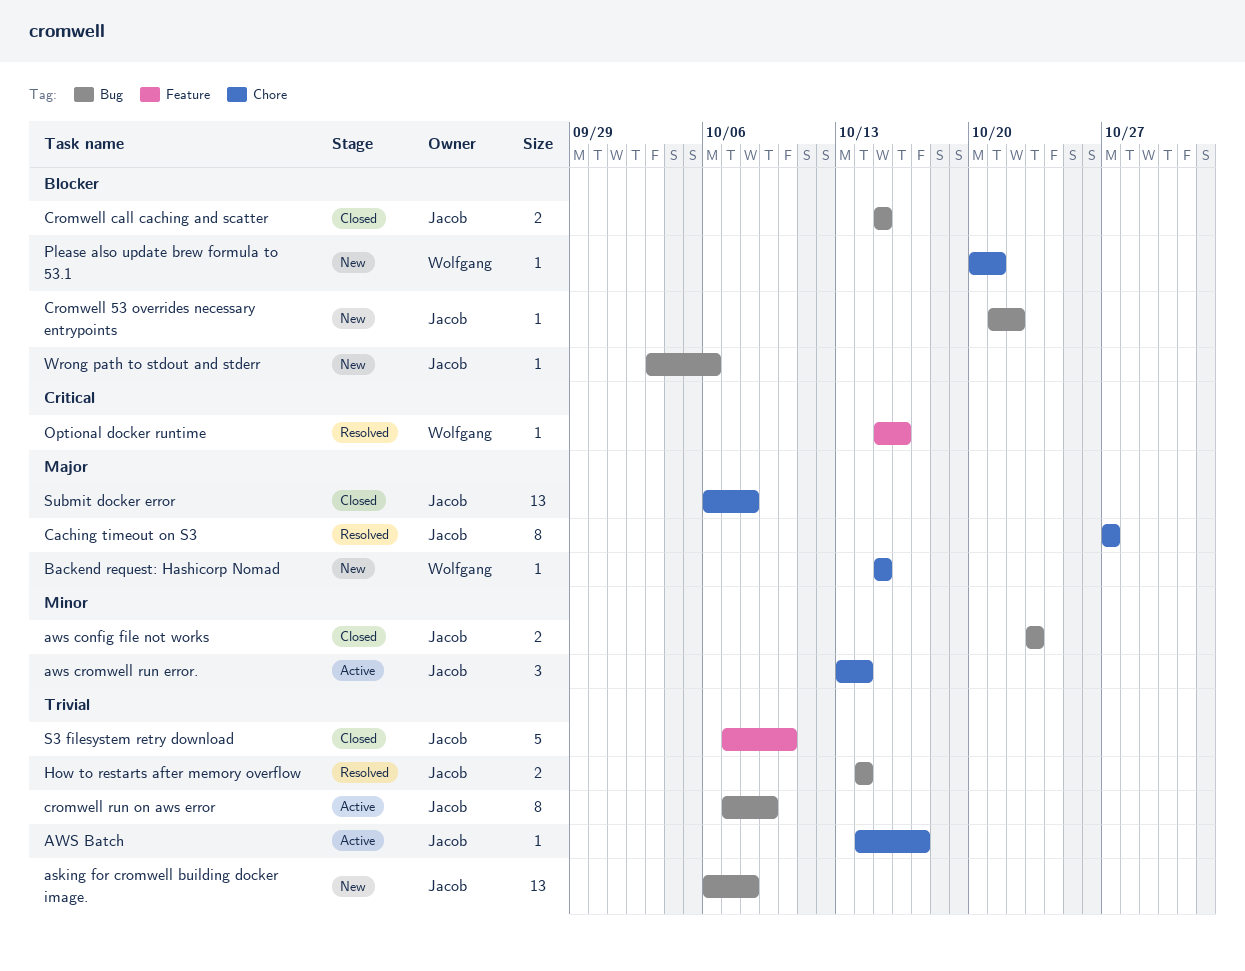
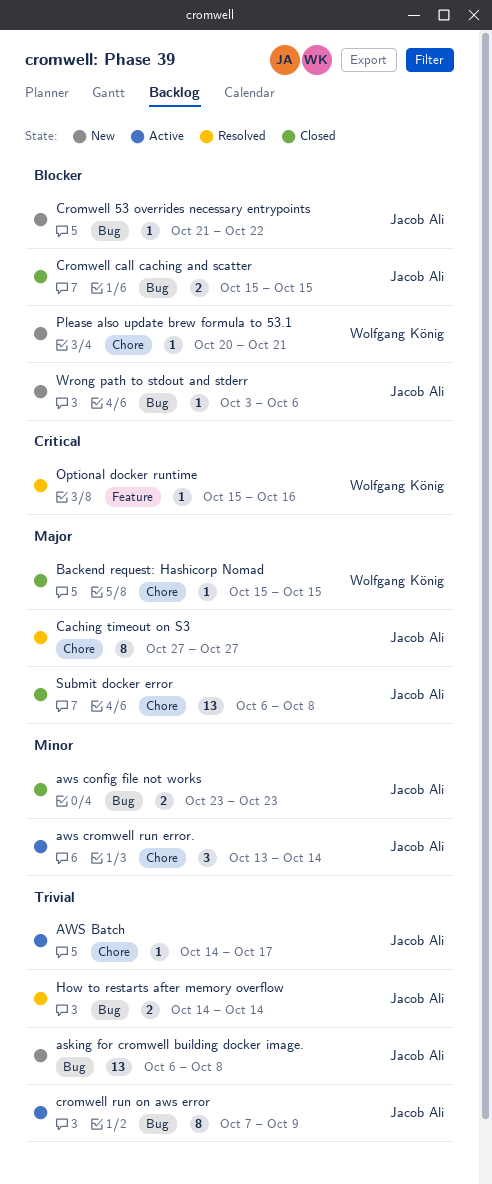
Backend request: Hashicorp Nomad, status: New -> Closed
S3 filesystem retry download: present -> none

